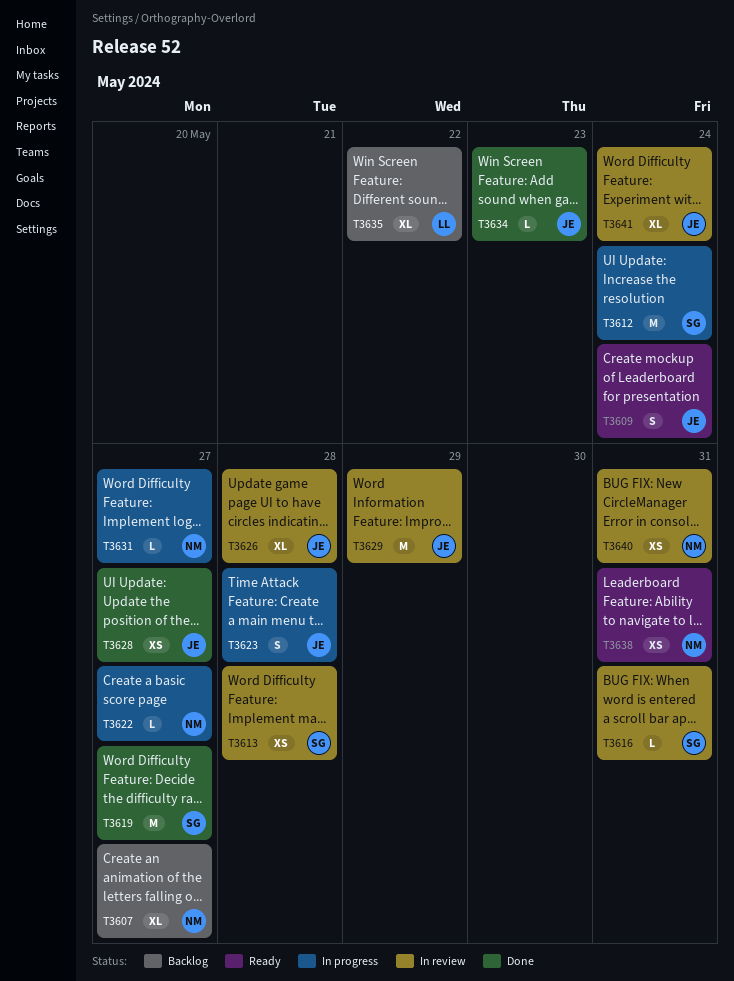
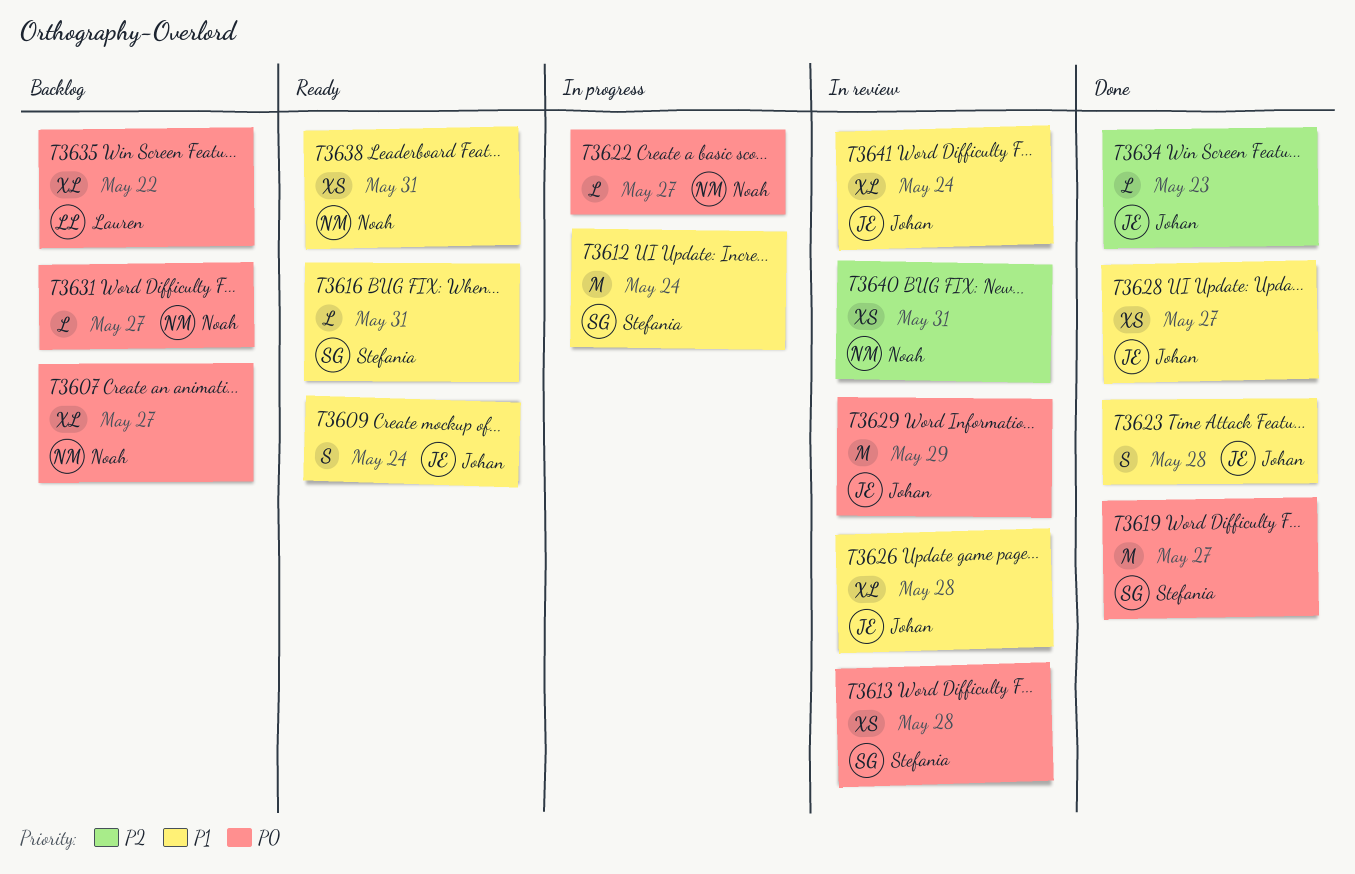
T3616, status: In review -> Ready
T3623, status: In progress -> Done
T3631, status: In progress -> Backlog

